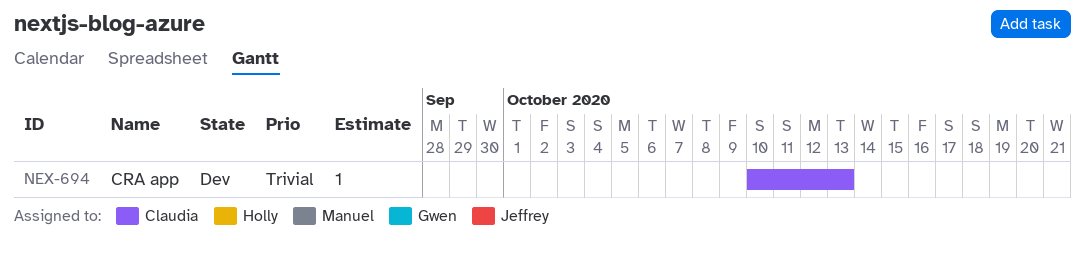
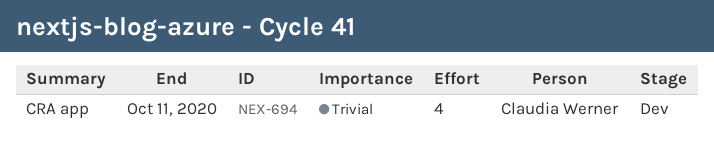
NEX-694, estimate: 1 -> 4
NEX-694, due: Oct 13 -> Oct 11

